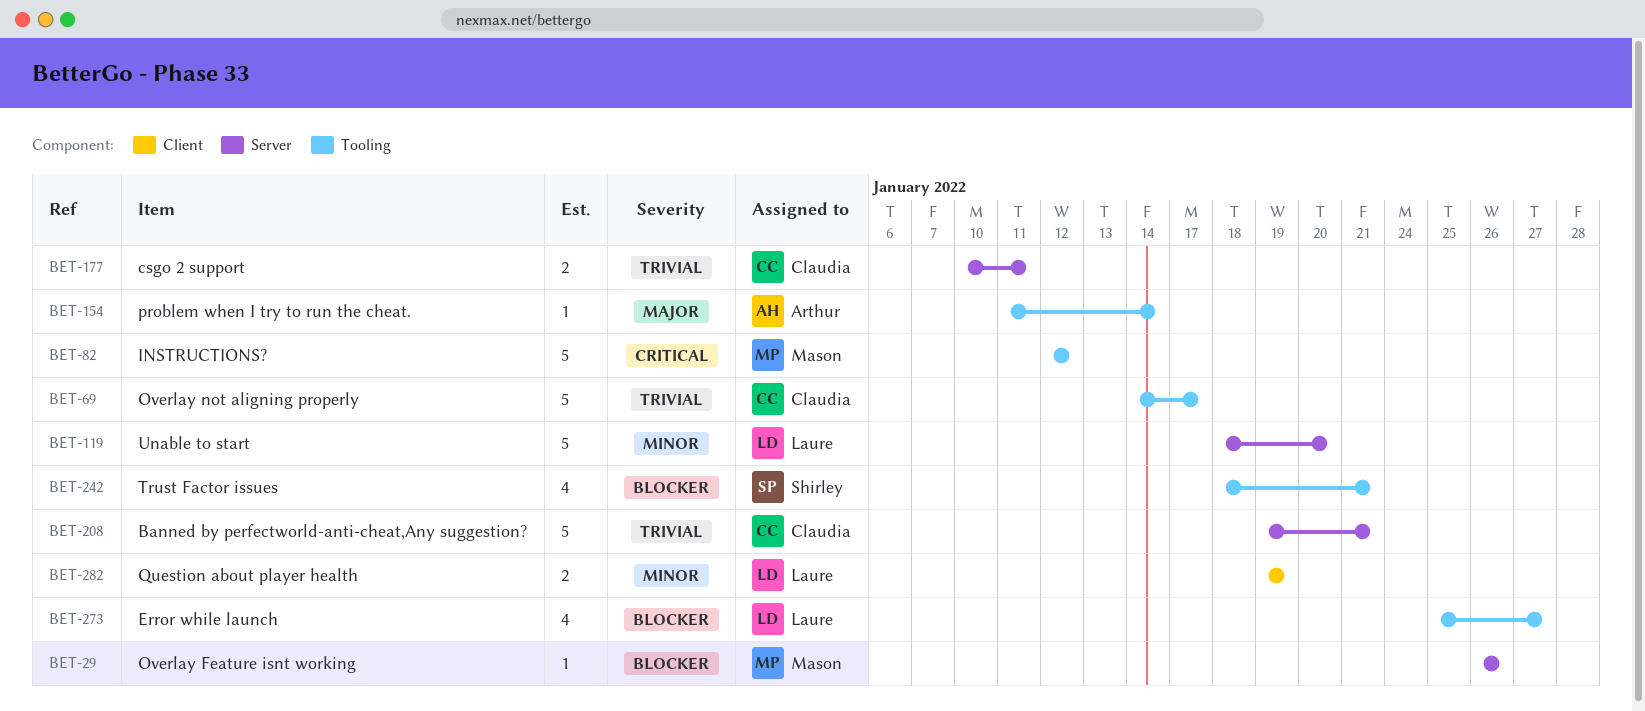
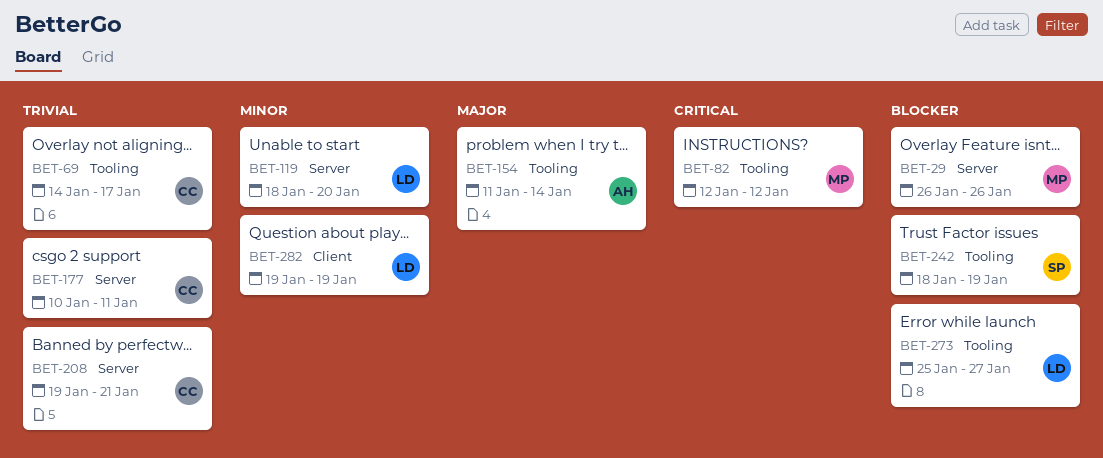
BET-242, due: Jan 21 -> Jan 19

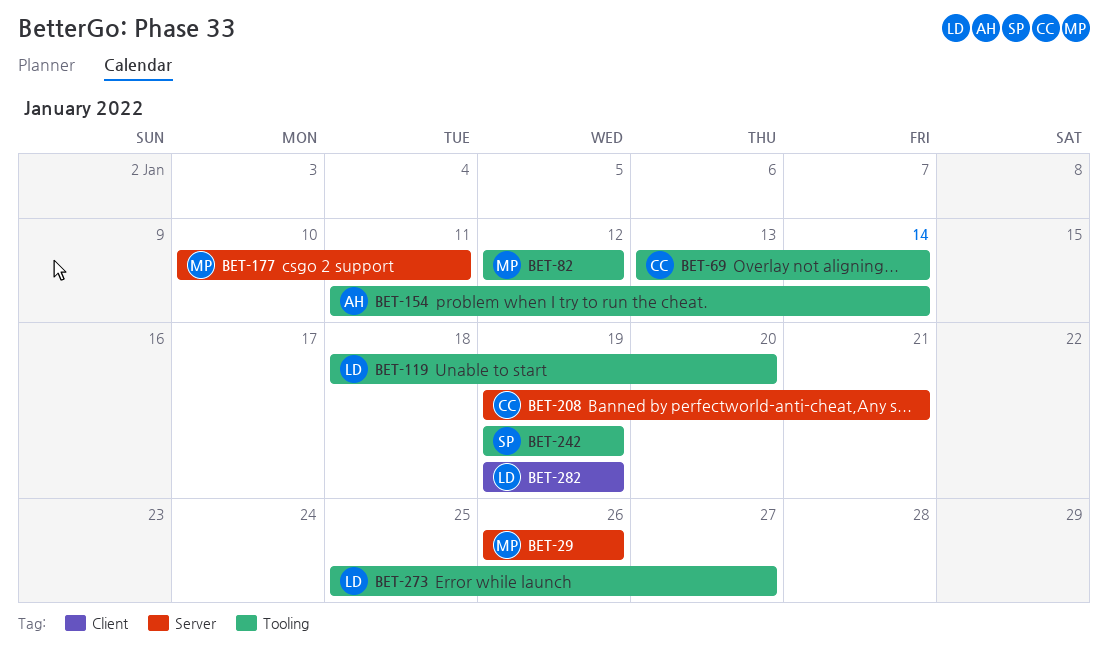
BET-69, start: Jan 14 -> Jan 13
BET-69, due: Jan 17 -> Jan 14
BET-119, label: Server -> Tooling
BET-177, owner: CC -> MP
BET-242, start: Jan 18 -> Jan 19

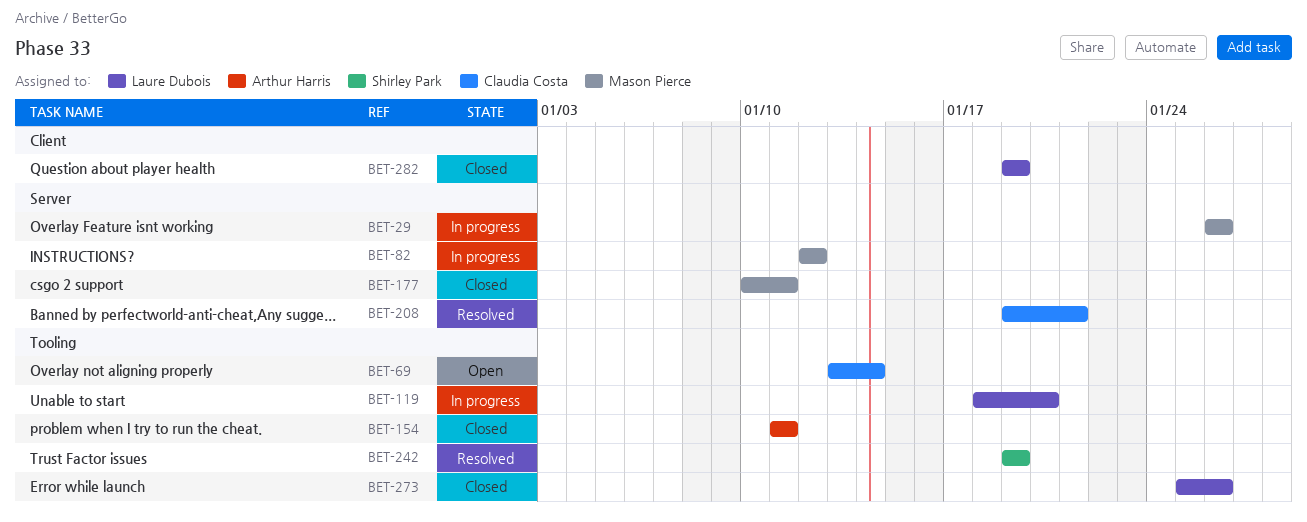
BET-82, label: Tooling -> Server
BET-154, due: Jan 14 -> Jan 11
BET-273, due: Jan 27 -> Jan 26

